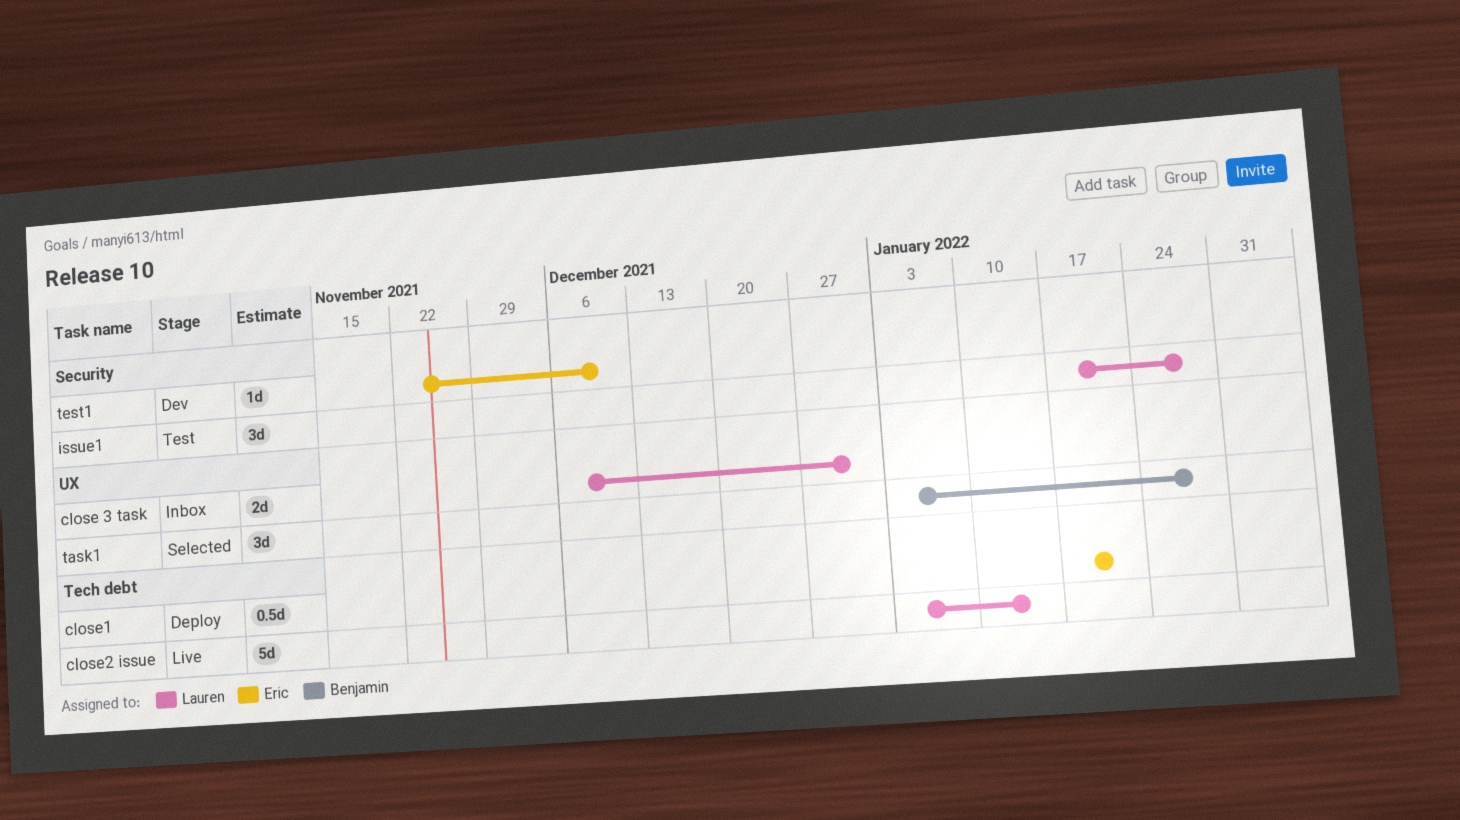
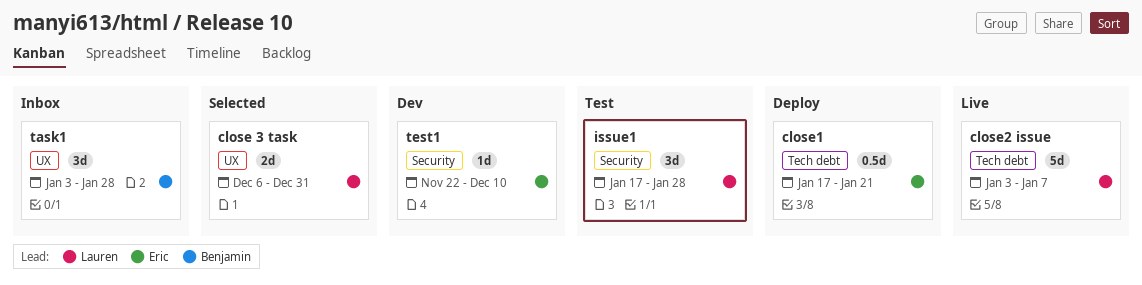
close 3 task, status: Inbox -> Selected
close2 issue, due: Jan 14 -> Jan 7
task1, status: Selected -> Inbox

